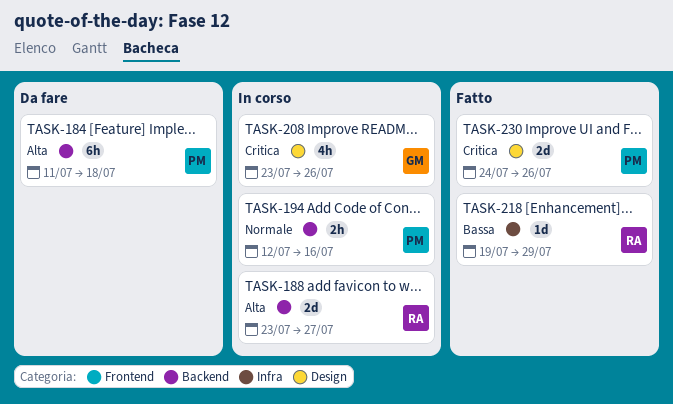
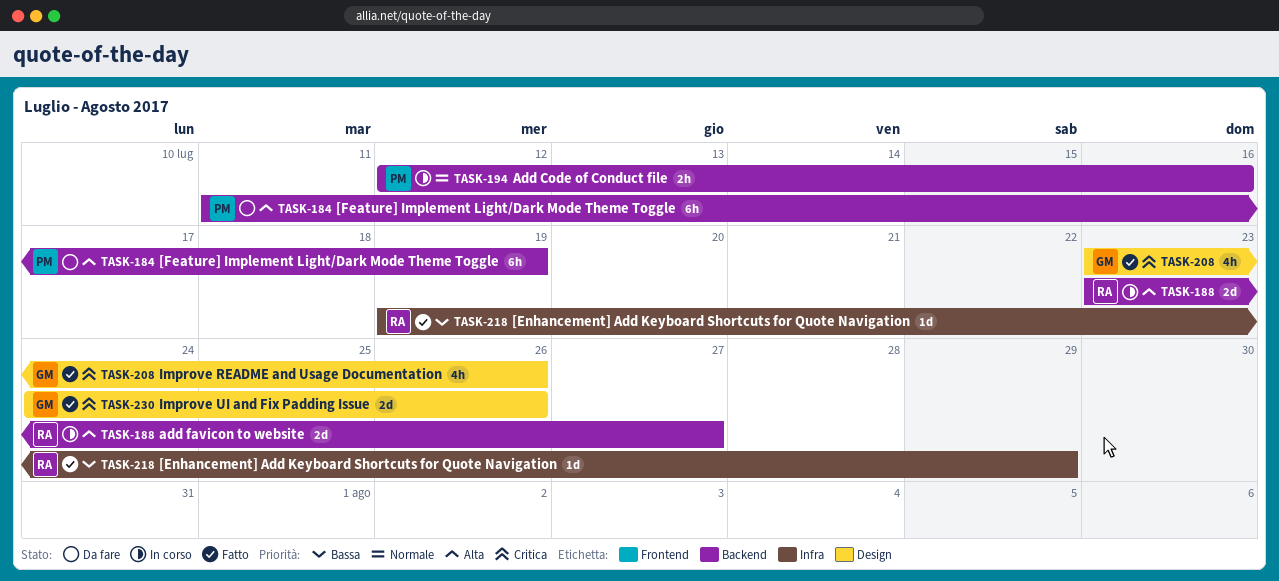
TASK-184, due: Jul 18 -> Jul 19
TASK-208, status: In corso -> Fatto
TASK-230, owner: PM -> GM

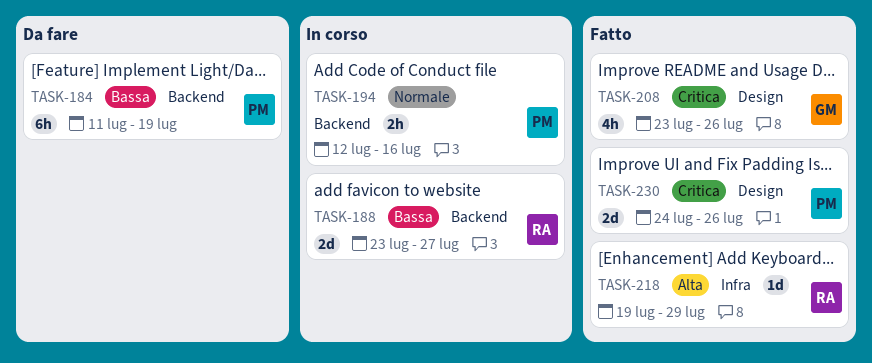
TASK-184, priority: Alta -> Bassa
TASK-188, priority: Alta -> Bassa
TASK-218, priority: Bassa -> Alta
TASK-230, owner: GM -> PM

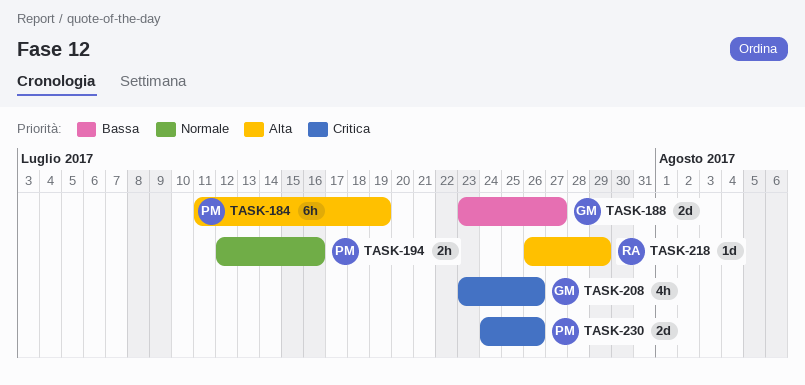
TASK-184, priority: Bassa -> Alta
TASK-188, owner: RA -> GM
TASK-218, start: Jul 19 -> Jul 26

